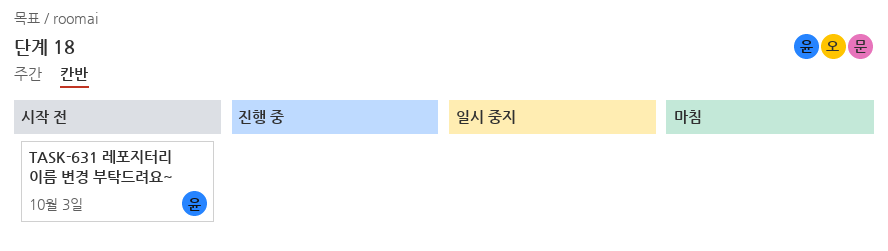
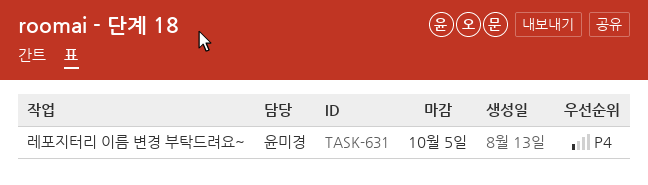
TASK-631, due: Oct 3 -> Oct 5

